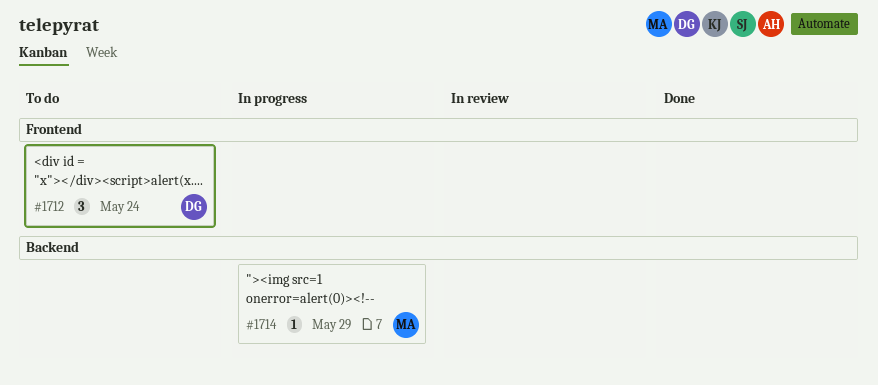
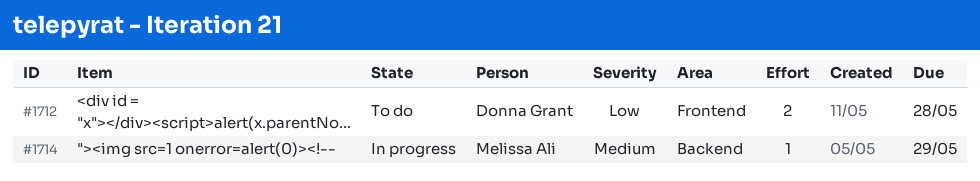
#1712, estimate: 3 -> 2
#1712, due: May 24 -> May 28

